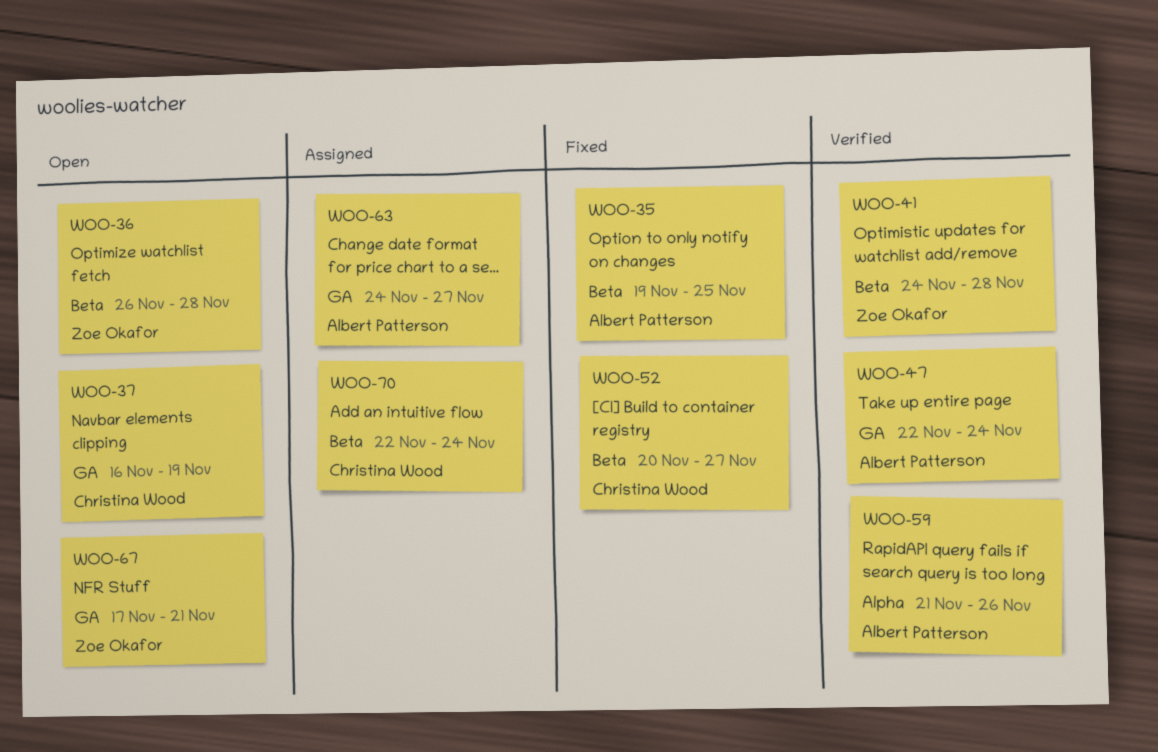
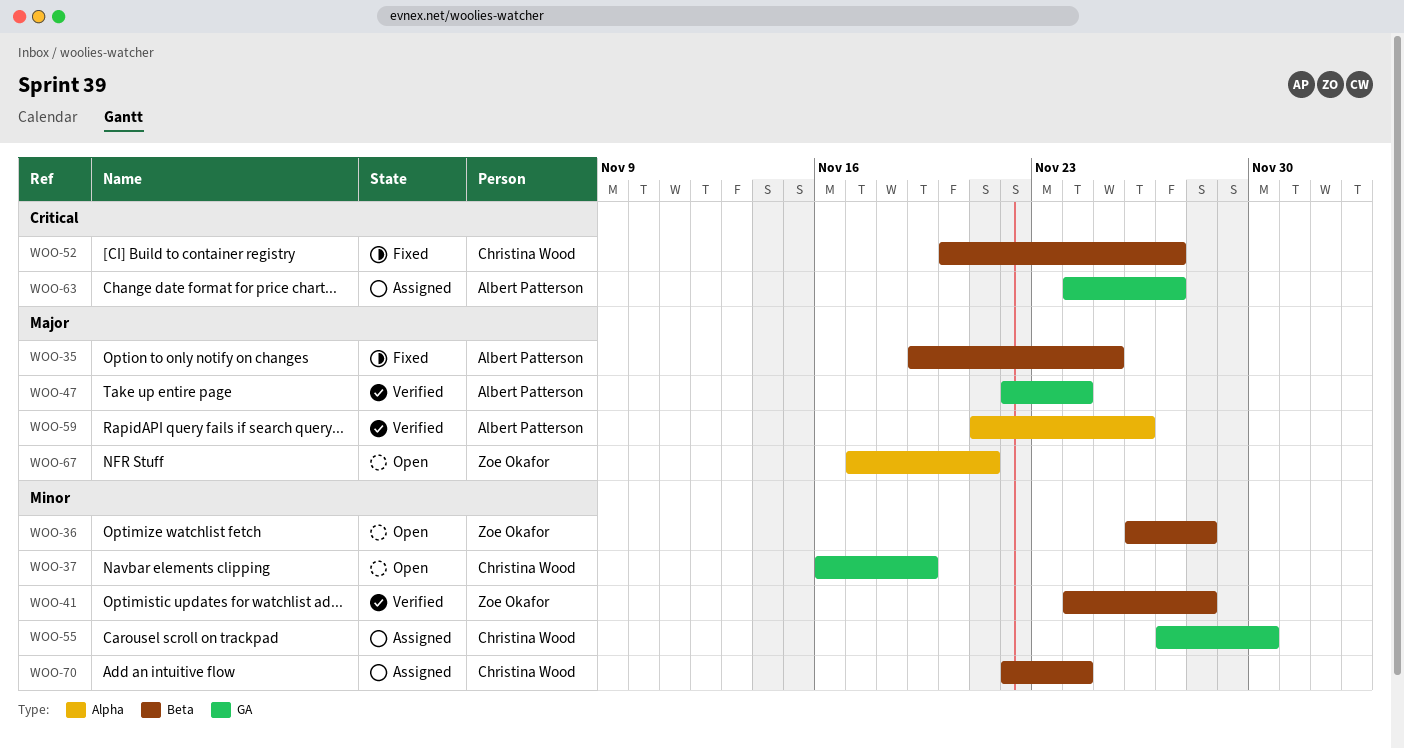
WOO-55: none -> present
WOO-67, label: GA -> Alpha

